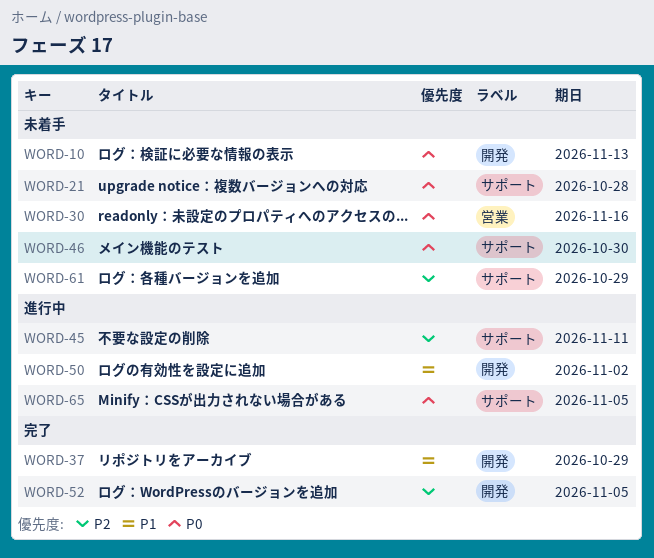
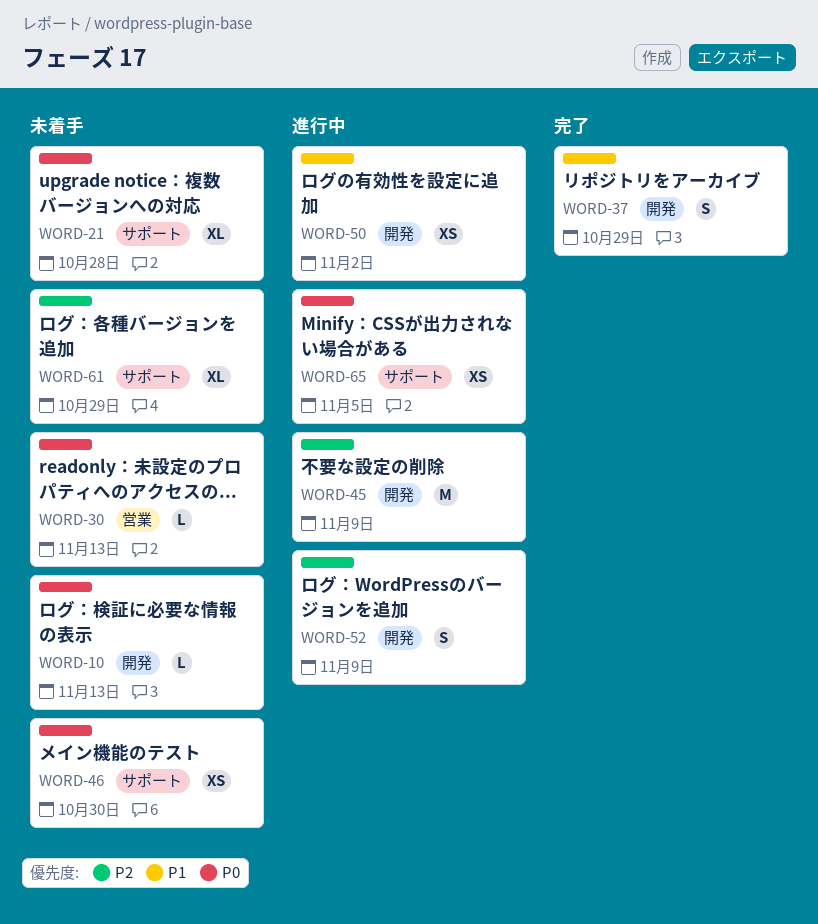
WORD-30, due: Nov 16 -> Nov 13
WORD-45, label: サポート -> 開発
WORD-45, due: Nov 11 -> Nov 9
WORD-52, status: 完了 -> 進行中
WORD-52, due: Nov 5 -> Nov 9

